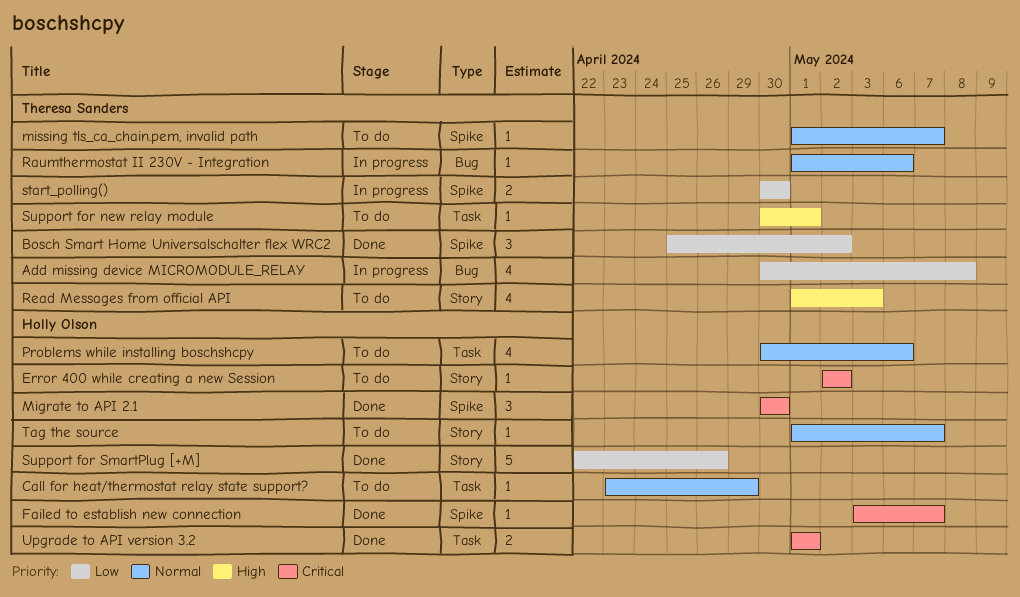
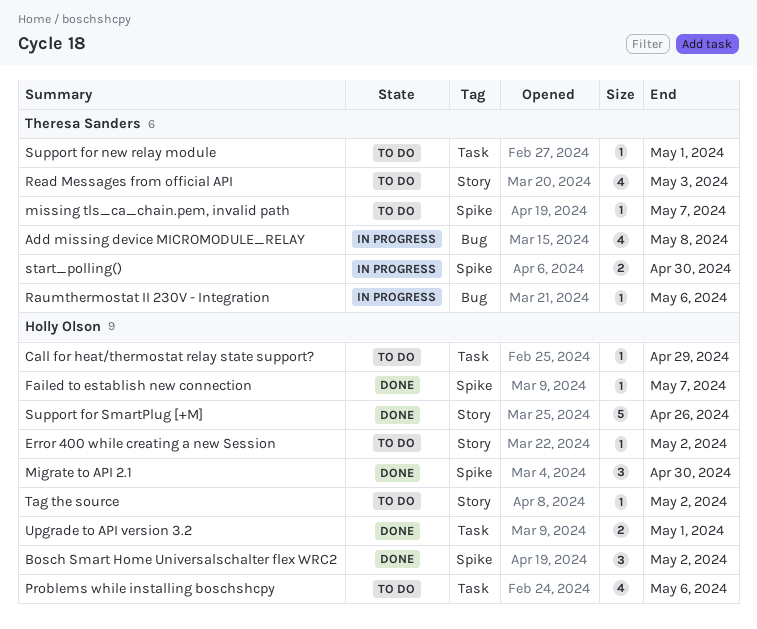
Bosch Smart Home Universalschalter flex WRC2, owner: Theresa Sanders -> Holly Olson
Tag the source, due: May 7 -> May 2

